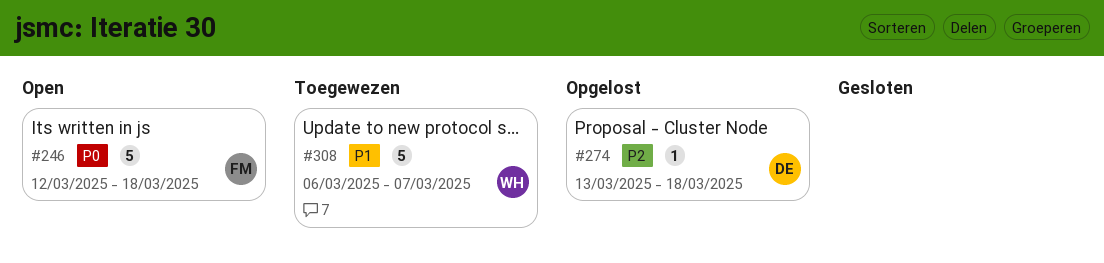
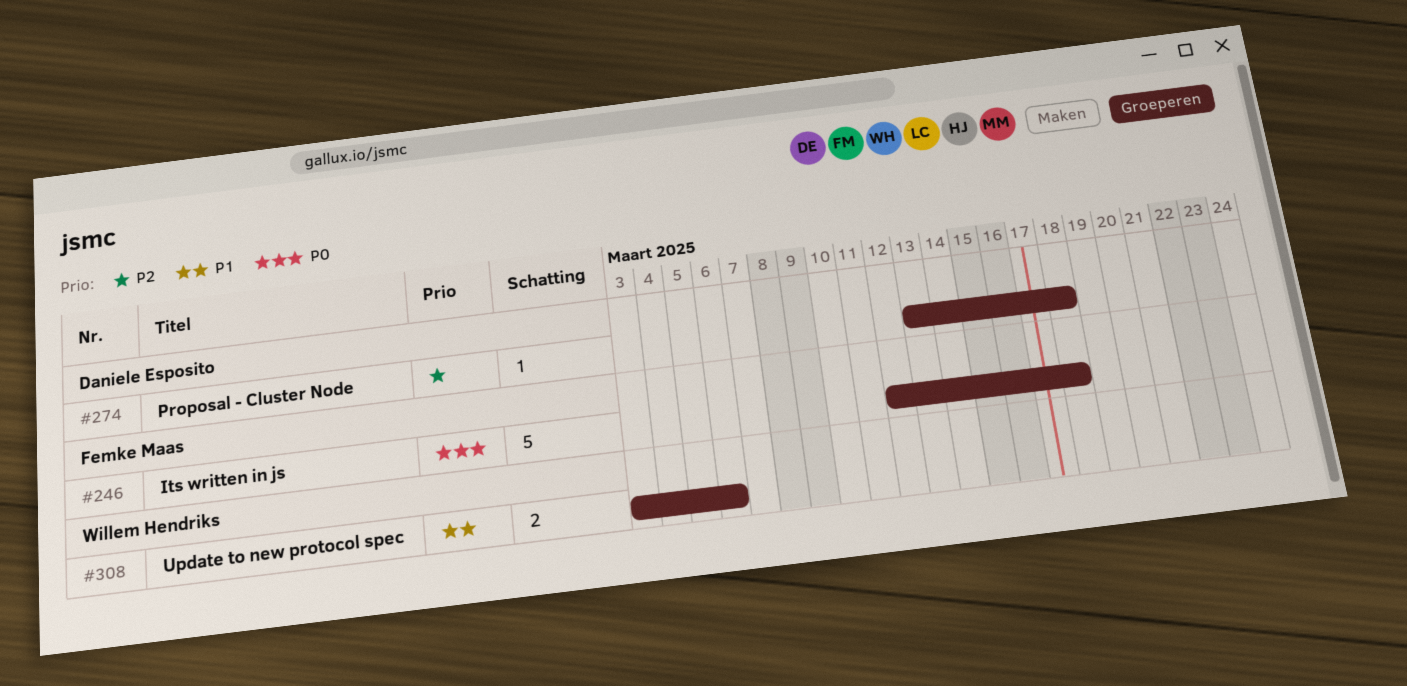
#308, estimate: 5 -> 2
#308, start: Mar 6 -> Mar 3
#308, due: Mar 7 -> Mar 6

